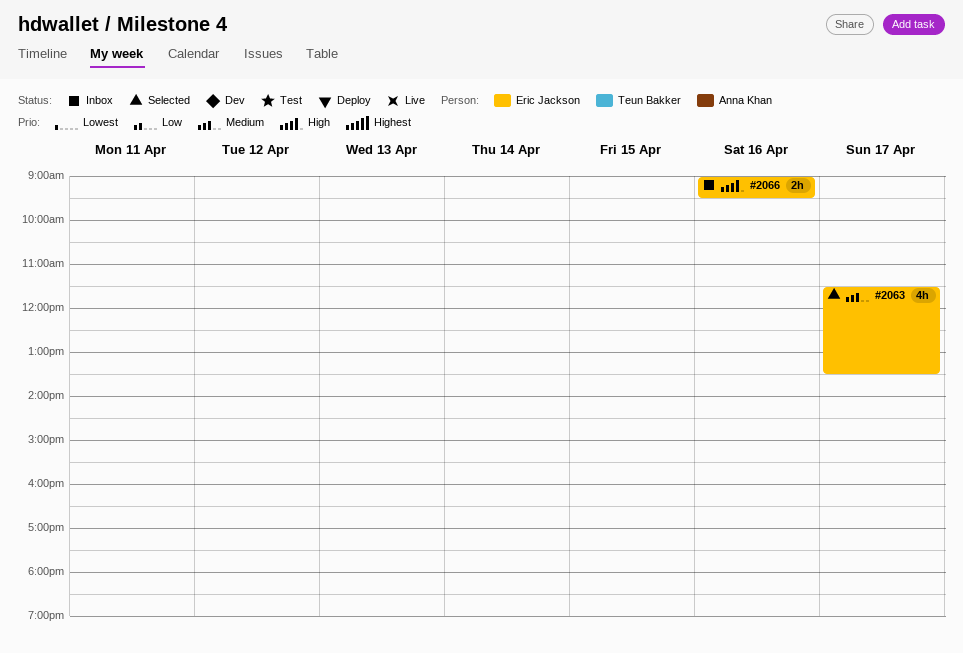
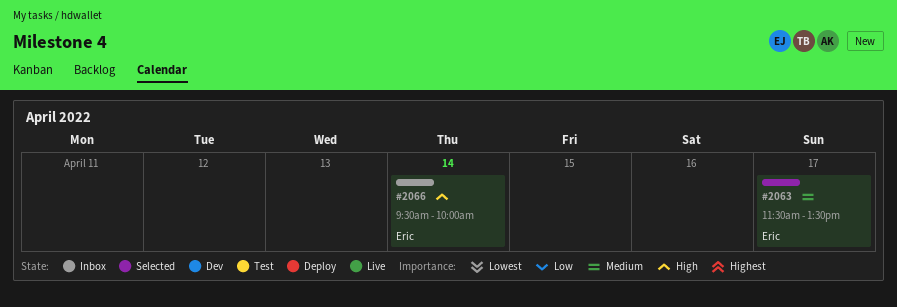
#2066, day: Apr 16 -> Apr 14
#2066, begins: 09:00 -> 09:30
#2066, ends: 09:30 -> 10:00

